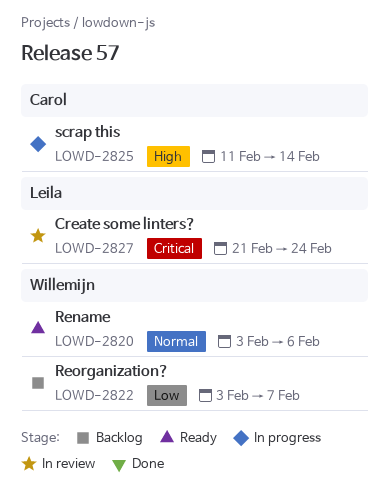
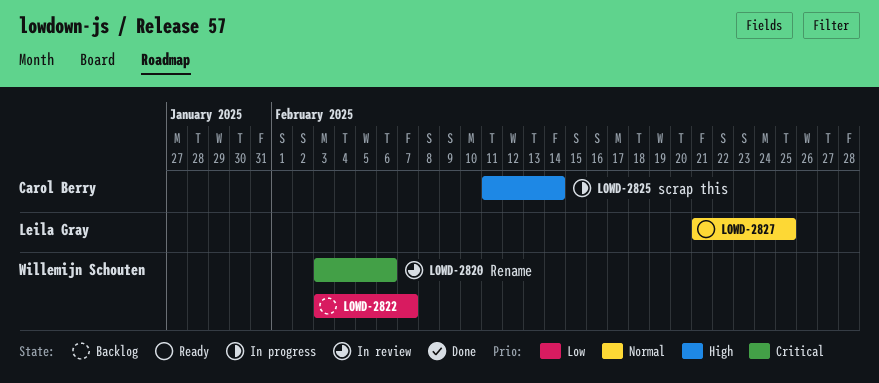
LOWD-2820, status: Ready -> In review
LOWD-2820, priority: Normal -> Critical
LOWD-2827, status: In review -> Ready
LOWD-2827, priority: Critical -> Normal
LOWD-2827, due: Feb 24 -> Feb 25

